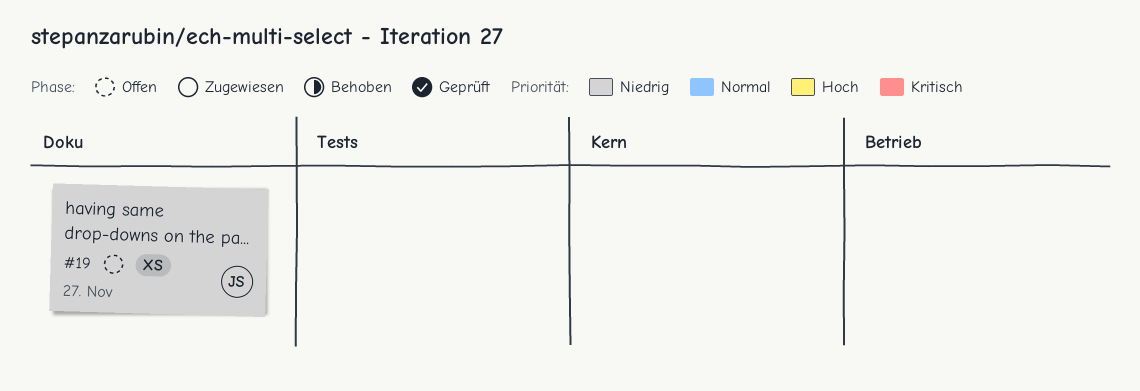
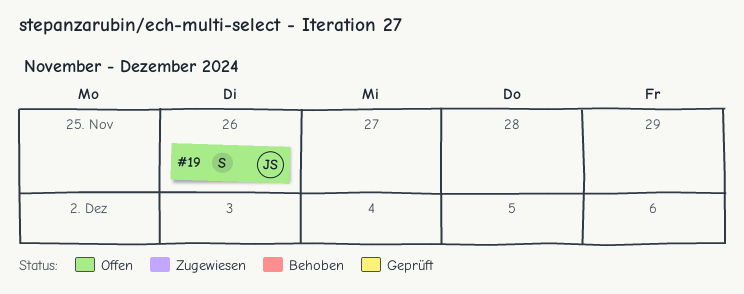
#19, estimate: XS -> S
#19, due: Nov 27 -> Nov 26

